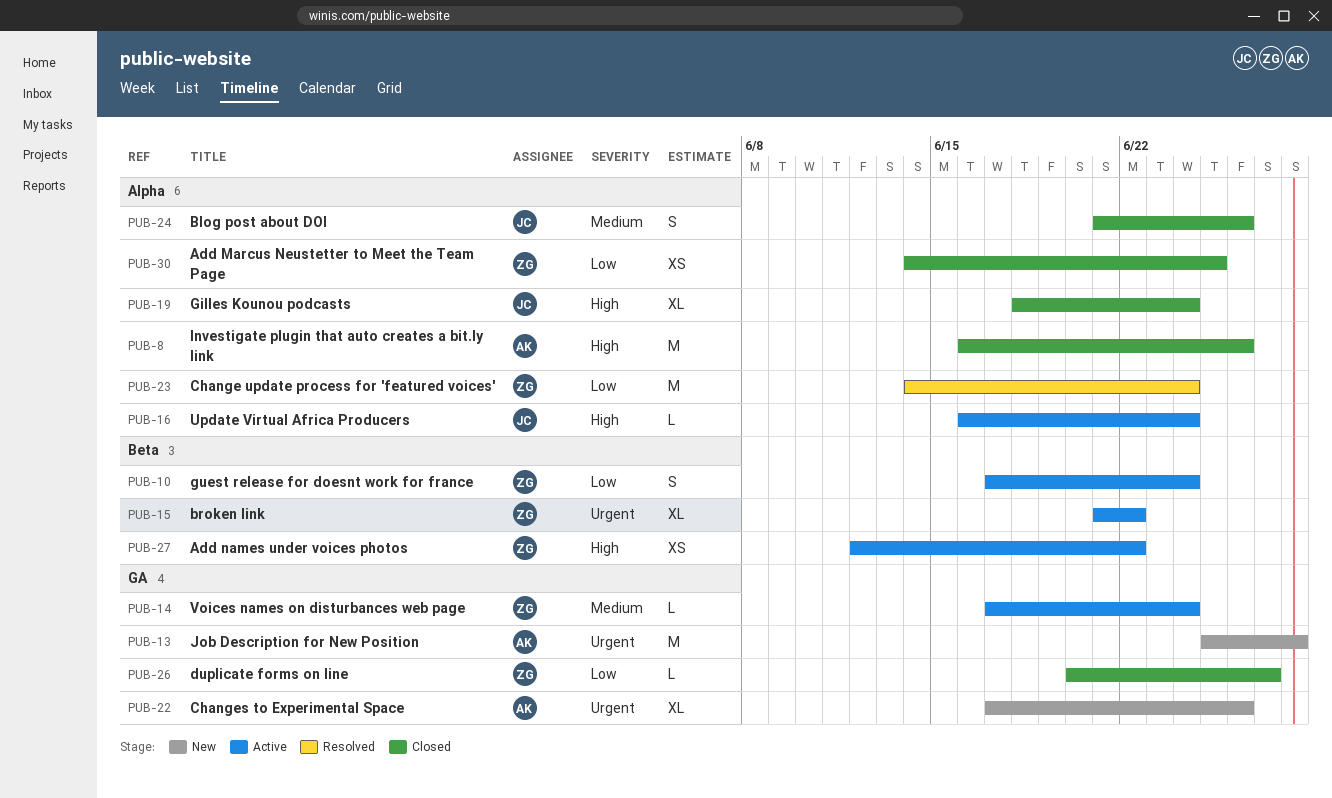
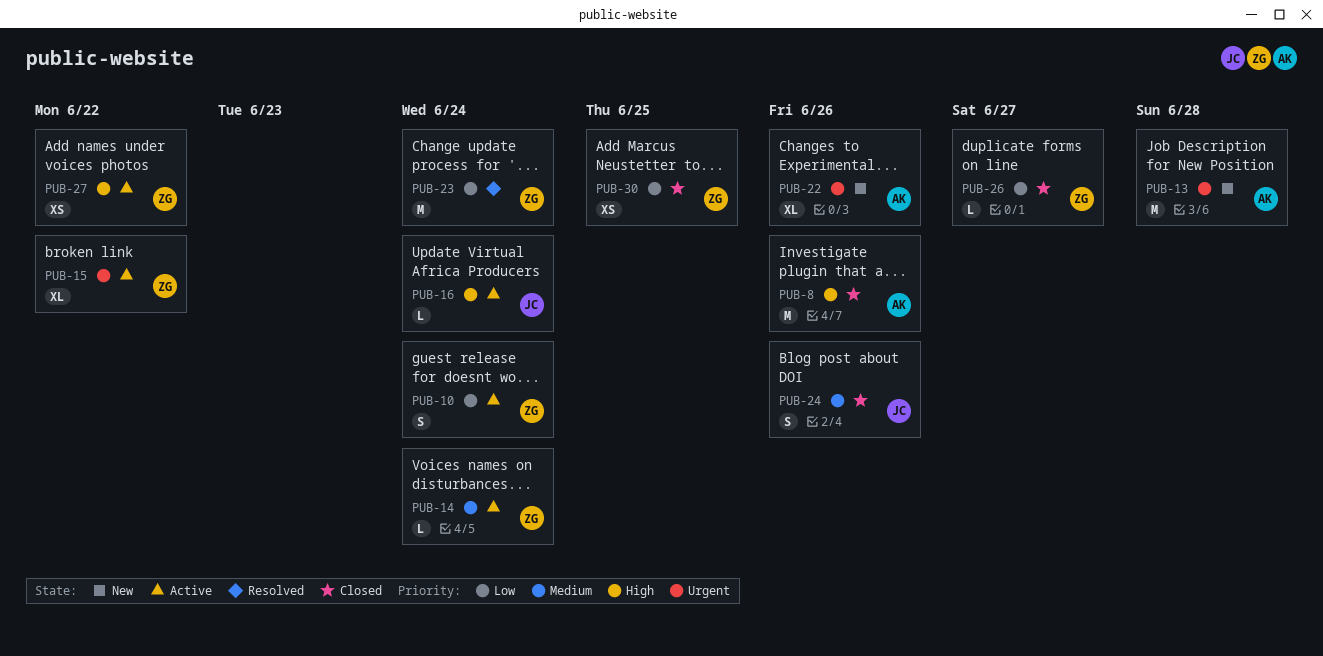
PUB-19: present -> none

